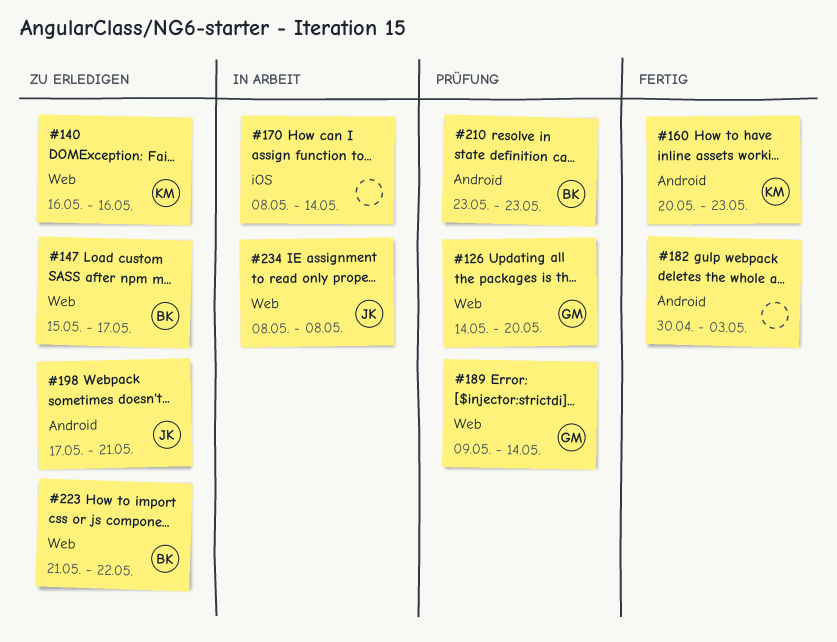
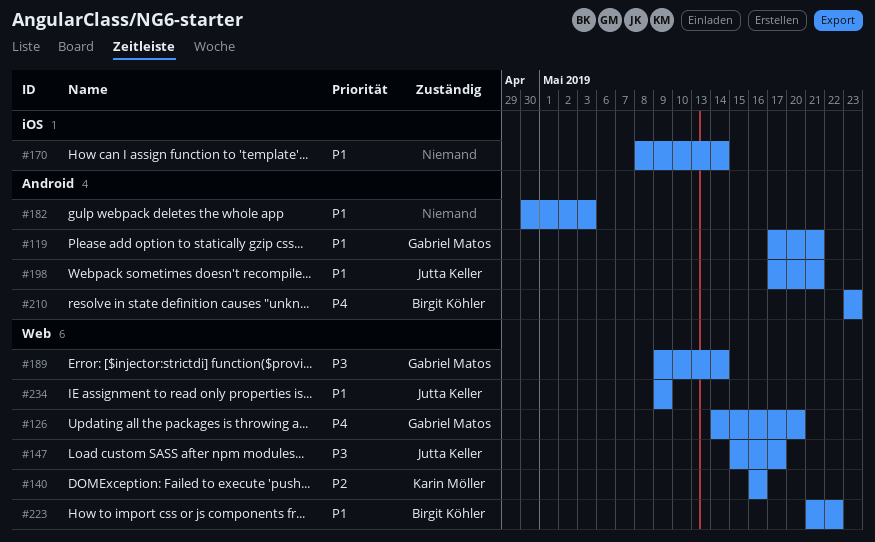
#119: none -> present
#147, owner: Birgit Köhler -> Jutta Keller
#160: present -> none
#234, start: May 8 -> May 9
#234, due: May 8 -> May 9

